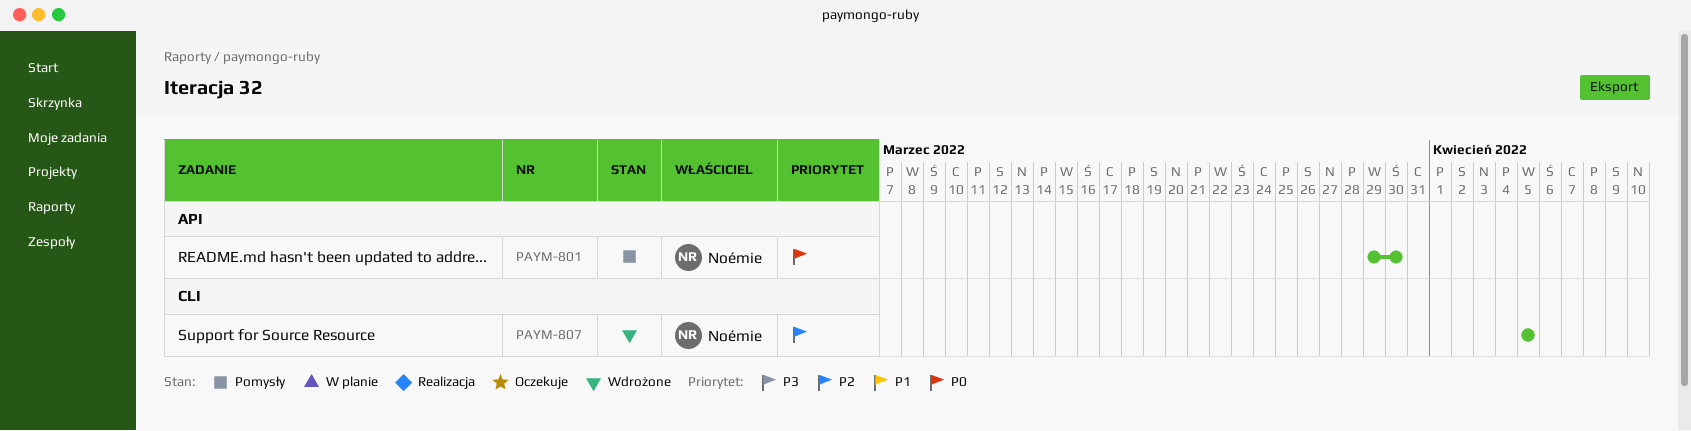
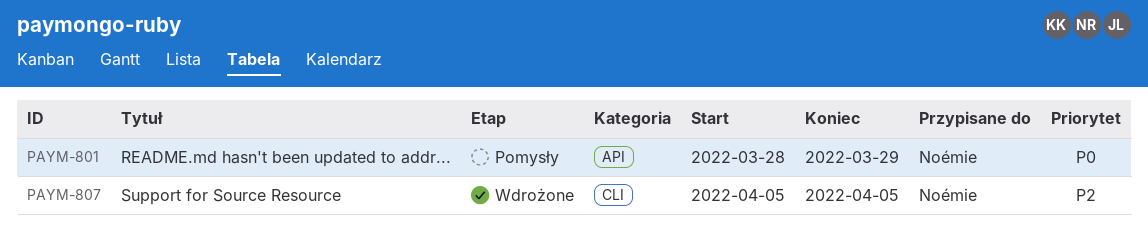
PAYM-801, start: Mar 29 -> Mar 28
PAYM-801, due: Mar 30 -> Mar 29

